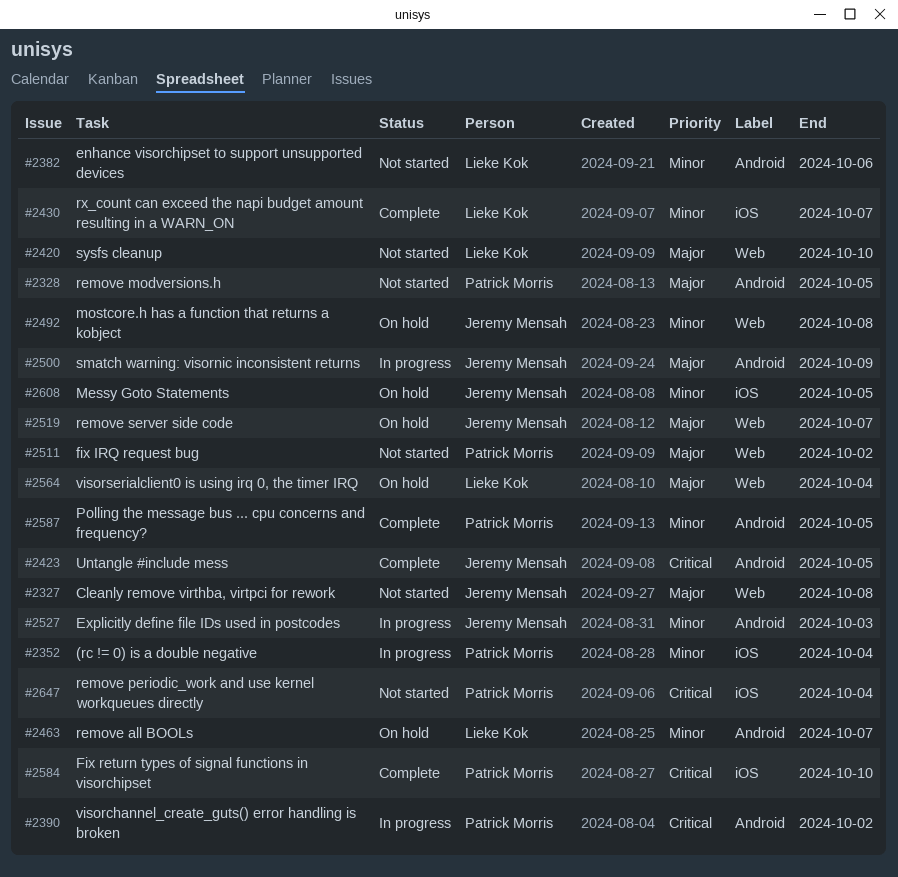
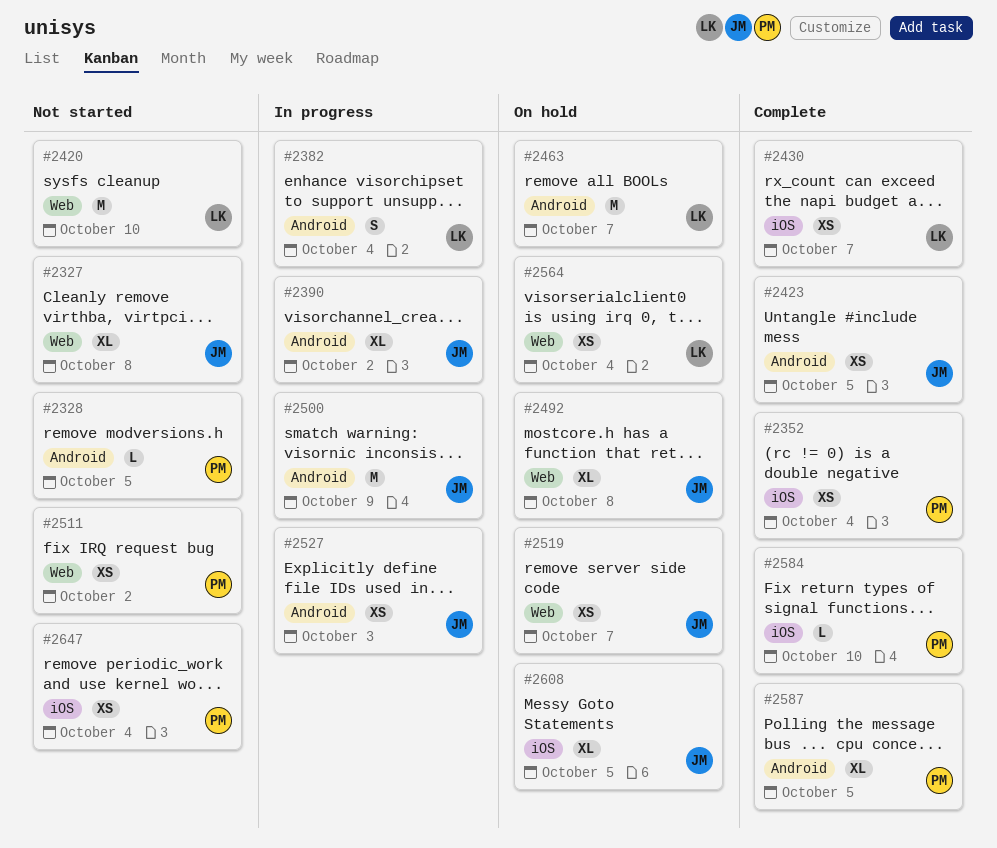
#2352, status: In progress -> Complete
#2382, status: Not started -> In progress
#2382, due: Oct 6 -> Oct 4
#2390, owner: Patrick Morris -> Jeremy Mensah

